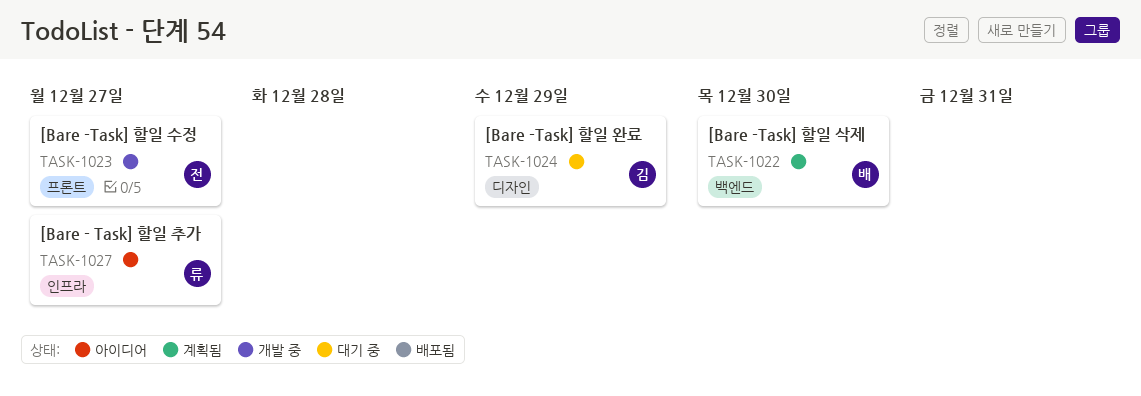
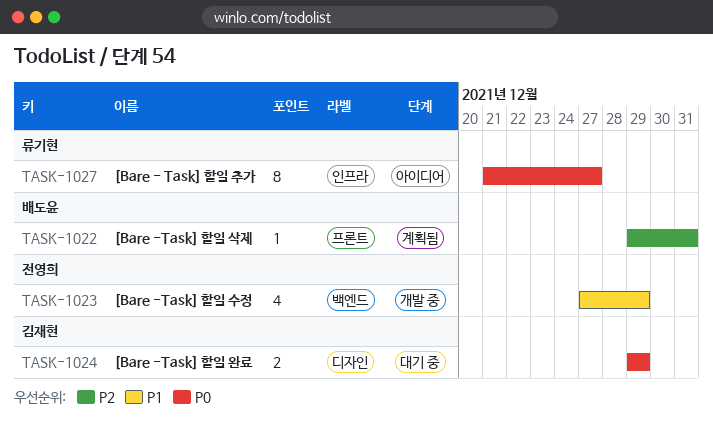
TASK-1022, label: 백엔드 -> 프론트
TASK-1022, due: Dec 30 -> Dec 31
TASK-1023, label: 프론트 -> 백엔드
TASK-1023, due: Dec 27 -> Dec 29

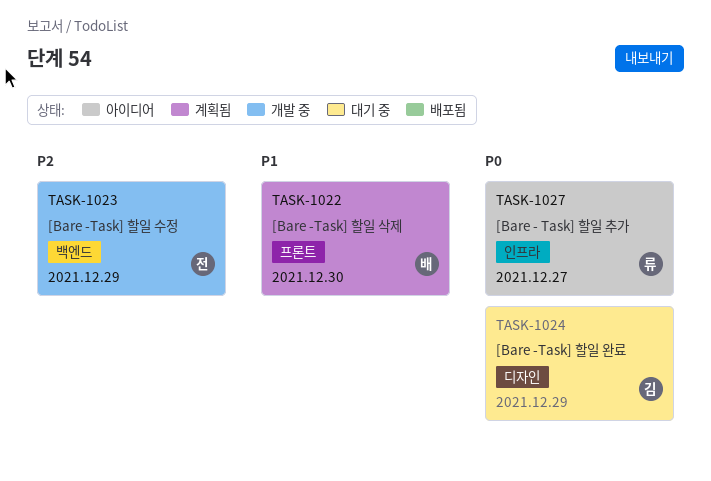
TASK-1022, priority: P2 -> P1
TASK-1022, due: Dec 31 -> Dec 30
TASK-1023, priority: P1 -> P2

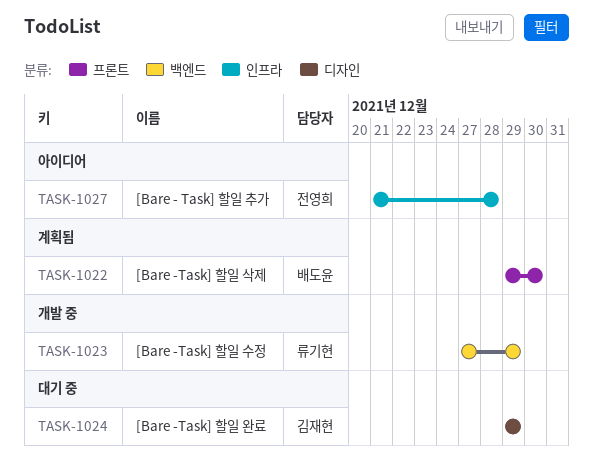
TASK-1023, owner: 전영희 -> 류기현
TASK-1027, owner: 류기현 -> 전영희
TASK-1027, due: Dec 27 -> Dec 28

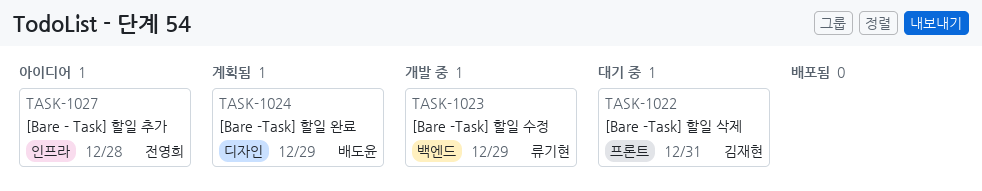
TASK-1022, status: 계획됨 -> 대기 중
TASK-1022, owner: 배도윤 -> 김재현
TASK-1022, due: Dec 30 -> Dec 31
TASK-1024, status: 대기 중 -> 계획됨
TASK-1024, owner: 김재현 -> 배도윤

